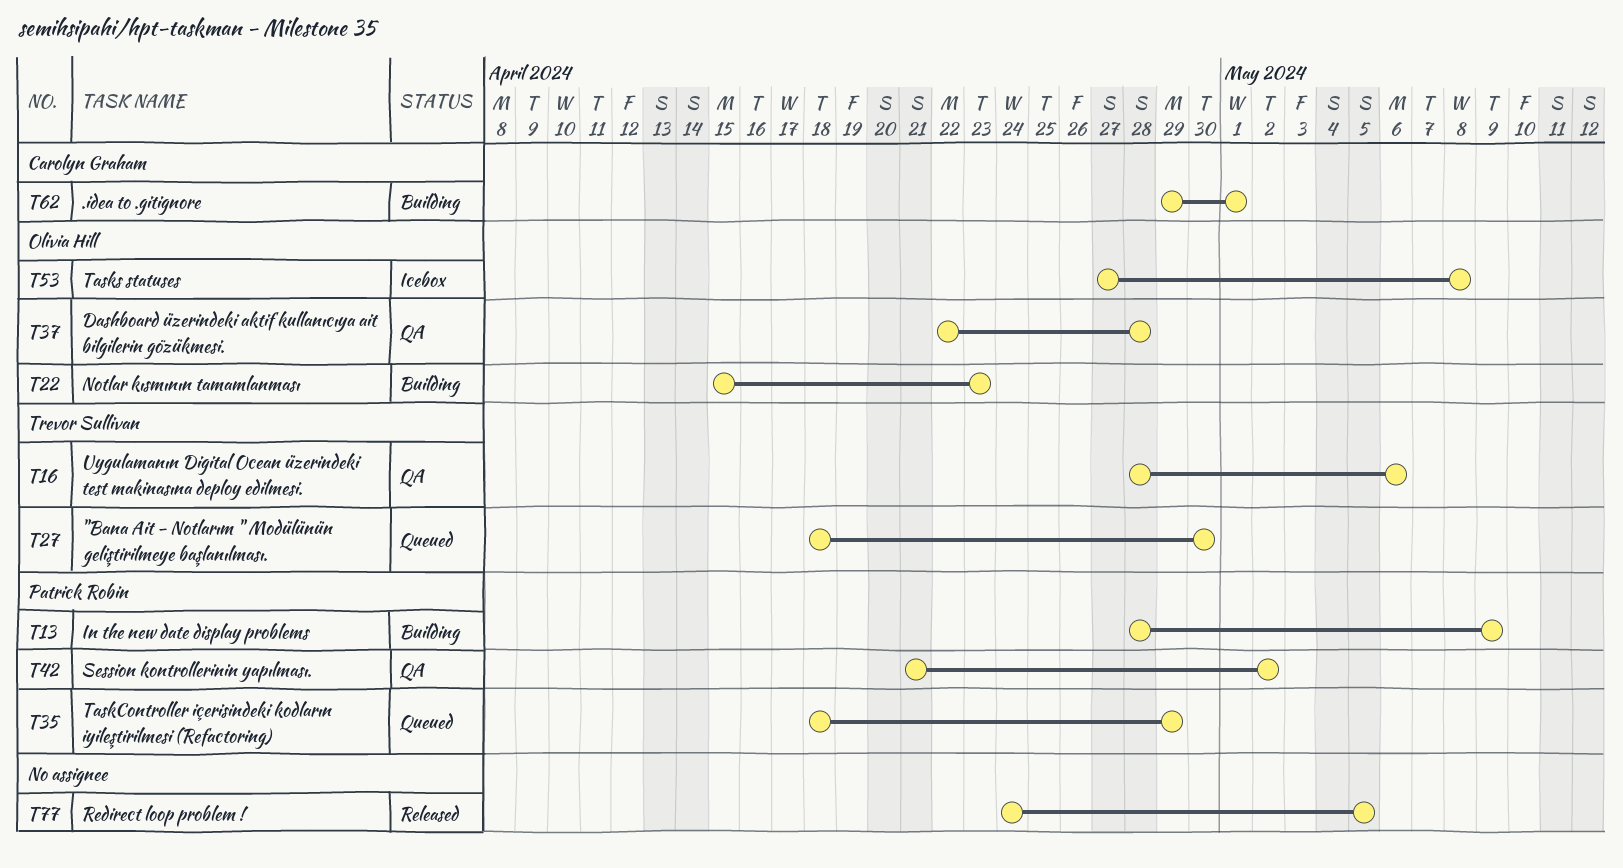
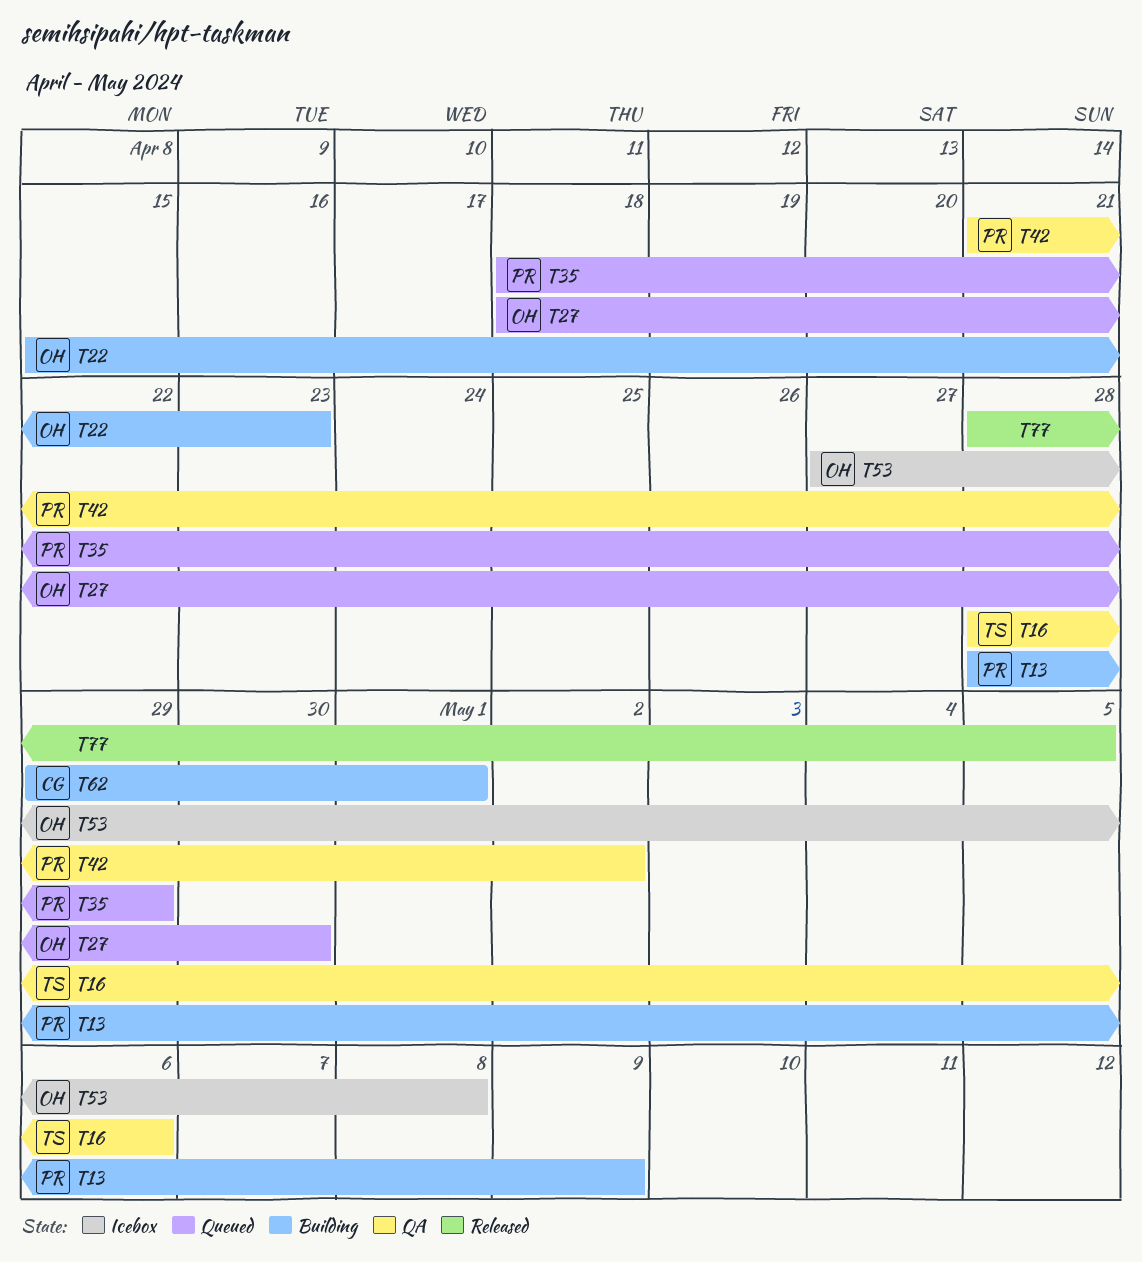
T27, owner: Trevor Sullivan -> Olivia Hill
T37: present -> none
T77, start: Apr 24 -> Apr 28

